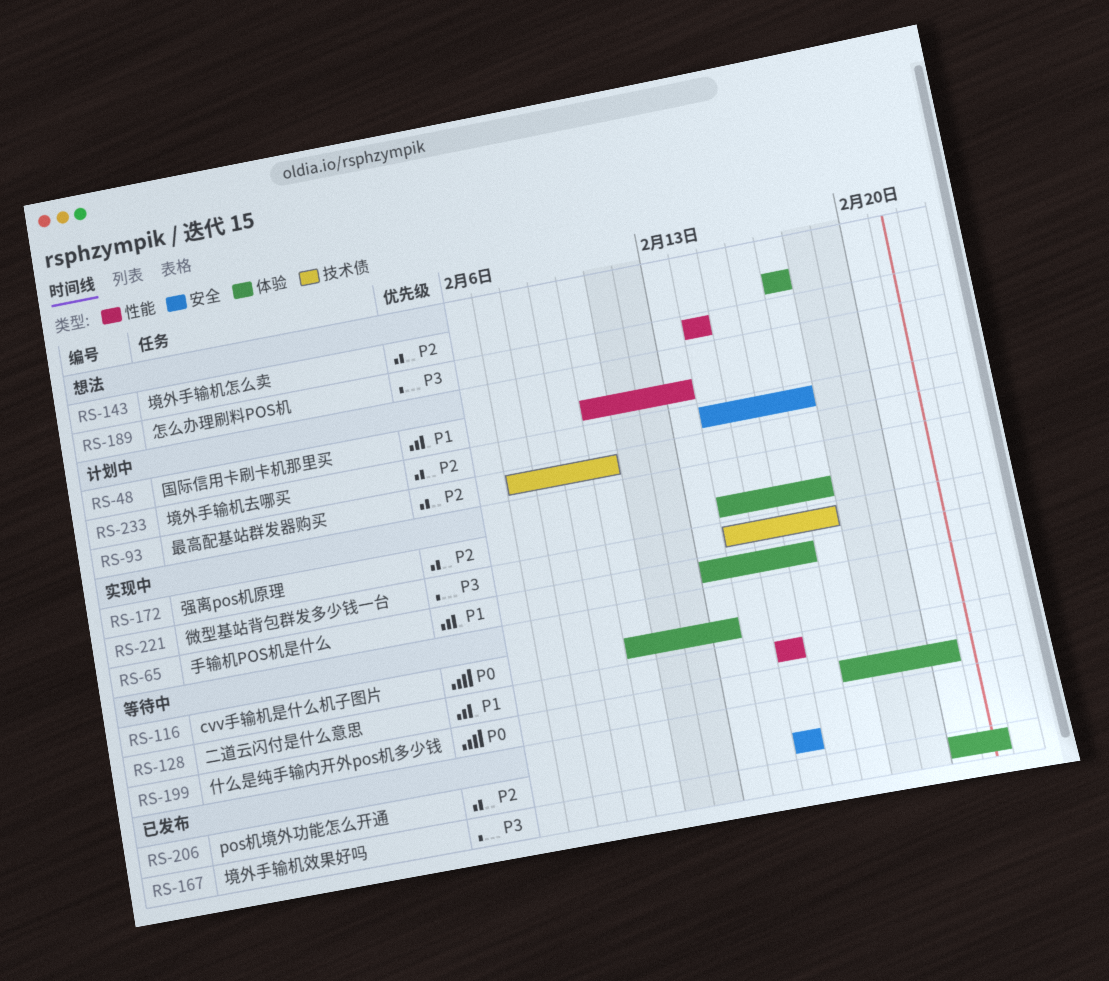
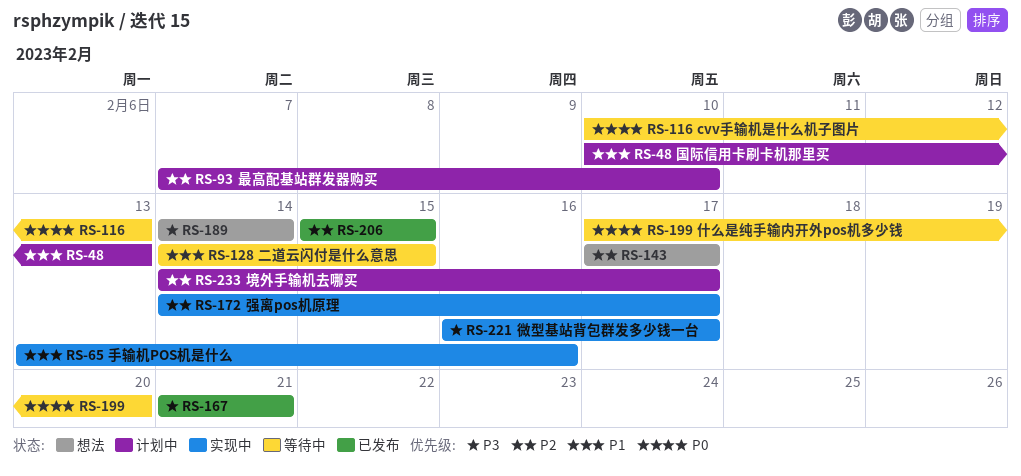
RS-128, start: Feb 15 -> Feb 14
RS-167, start: Feb 20 -> Feb 21
RS-221, start: Feb 14 -> Feb 16

